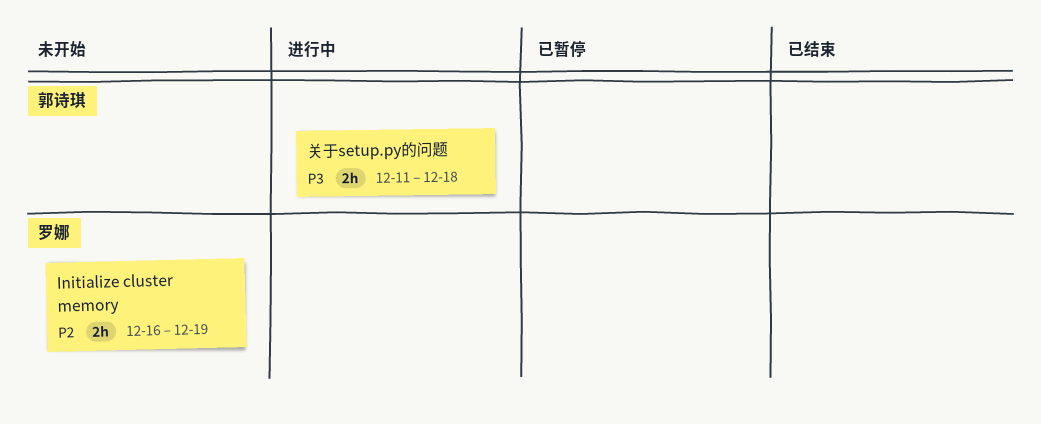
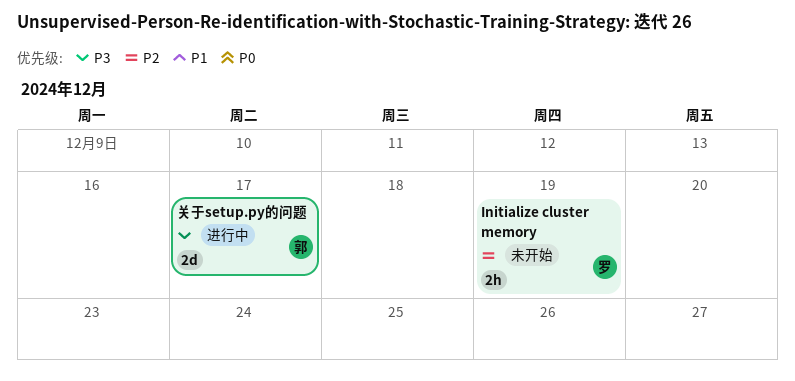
关于setup.py的问题, estimate: 2h -> 2d
关于setup.py的问题, due: Dec 18 -> Dec 17

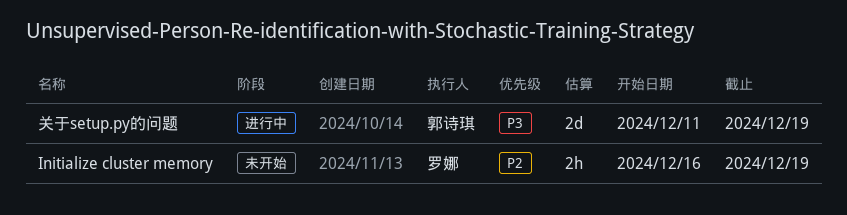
关于setup.py的问题, due: Dec 17 -> Dec 19

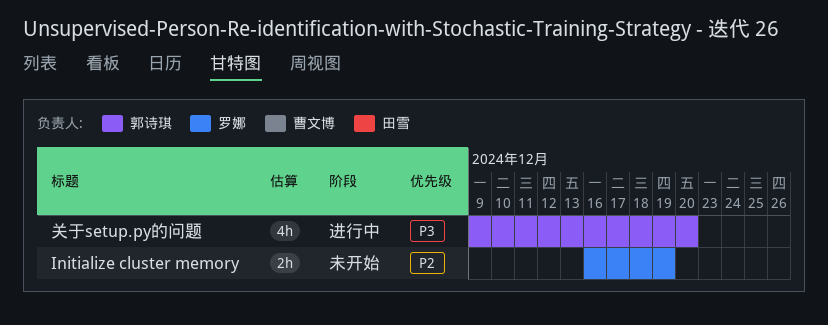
关于setup.py的问题, estimate: 2d -> 4h
关于setup.py的问题, start: Dec 11 -> Dec 9
关于setup.py的问题, due: Dec 19 -> Dec 20

